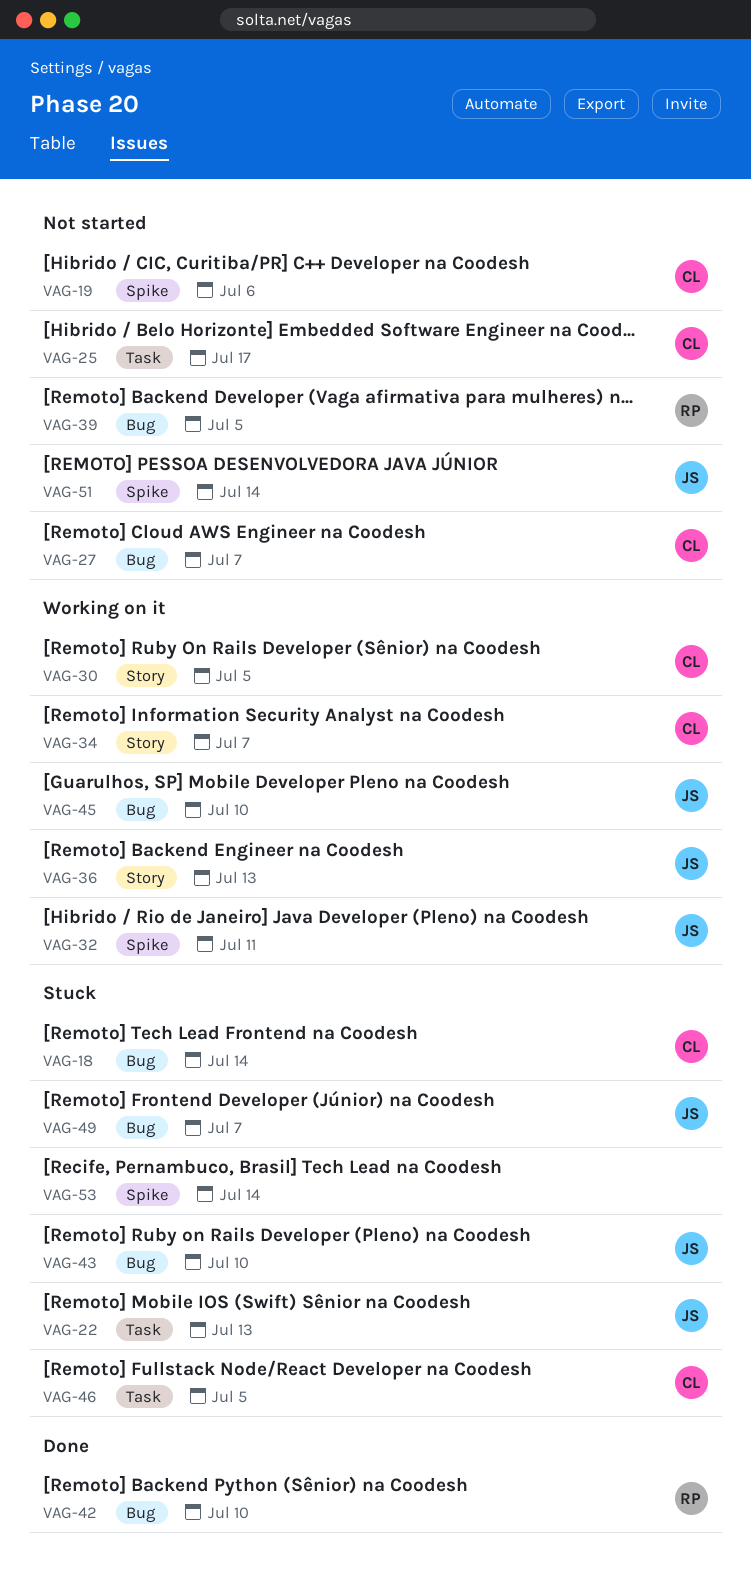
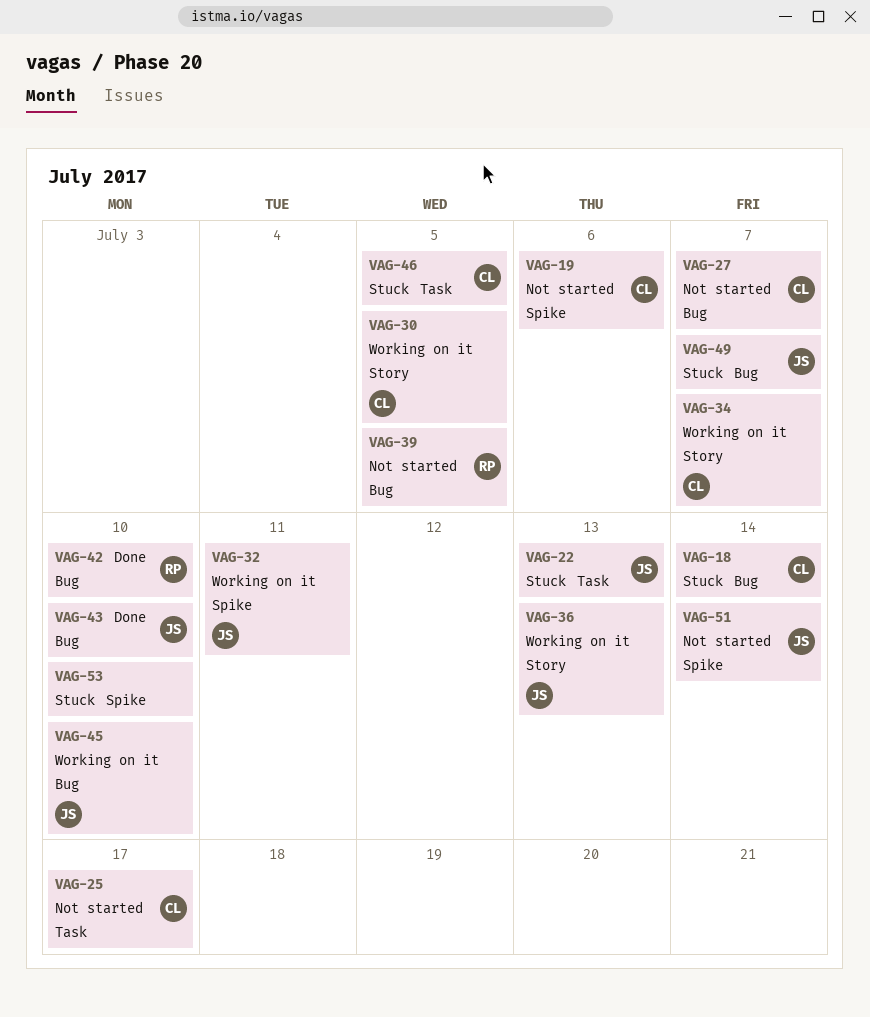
VAG-43, status: Stuck -> Done
VAG-53, due: Jul 14 -> Jul 10

